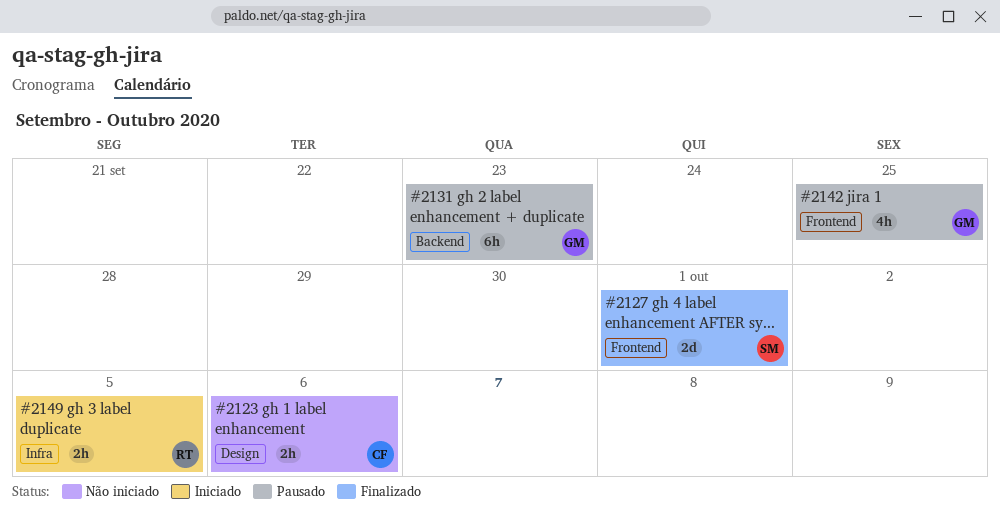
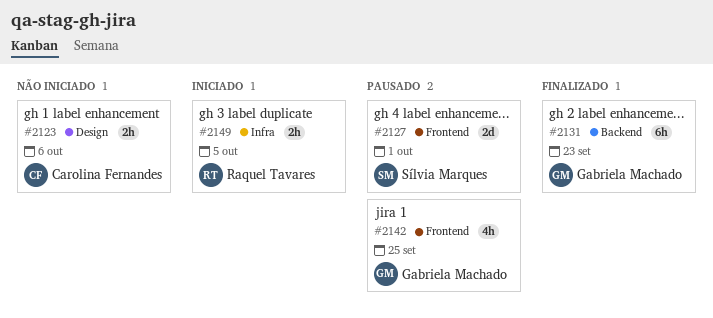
#2127, status: Finalizado -> Pausado
#2131, status: Pausado -> Finalizado

